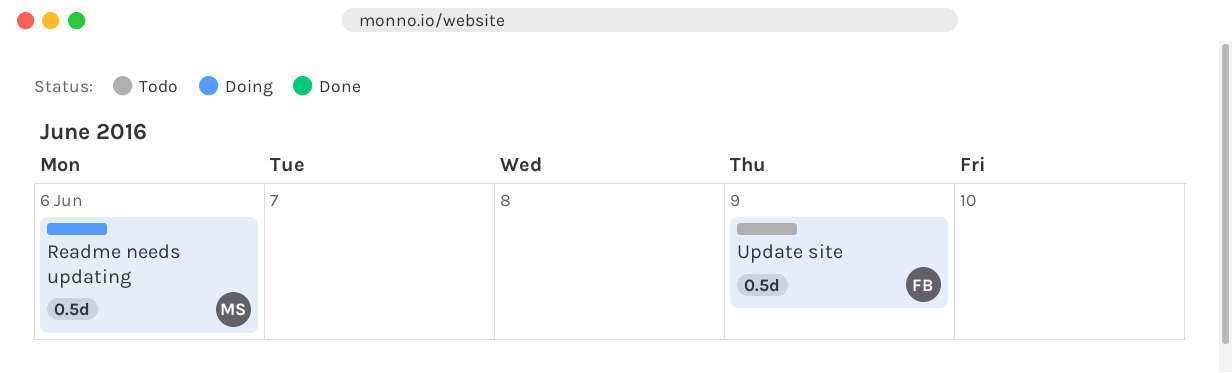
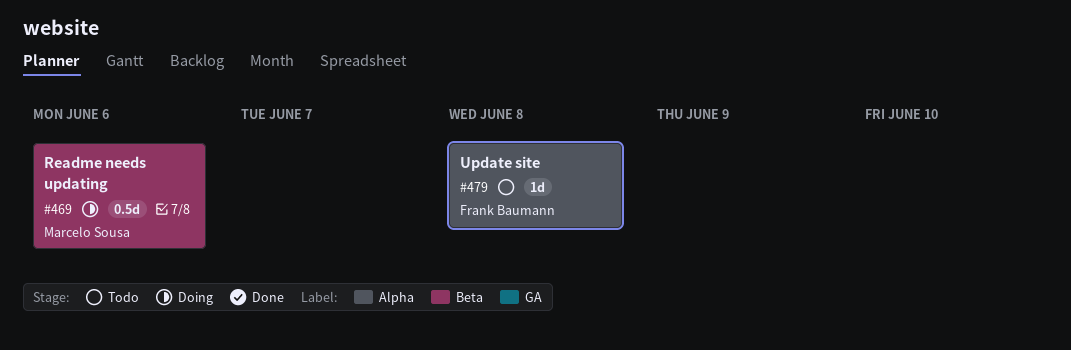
Update site, estimate: 0.5d -> 1d
Update site, due: Jun 9 -> Jun 8

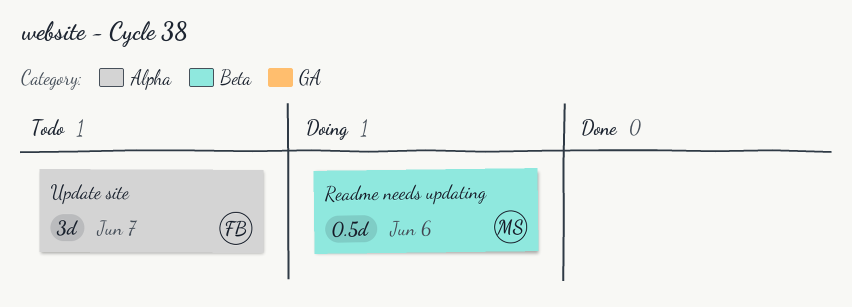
Update site, estimate: 1d -> 3d
Update site, due: Jun 8 -> Jun 7

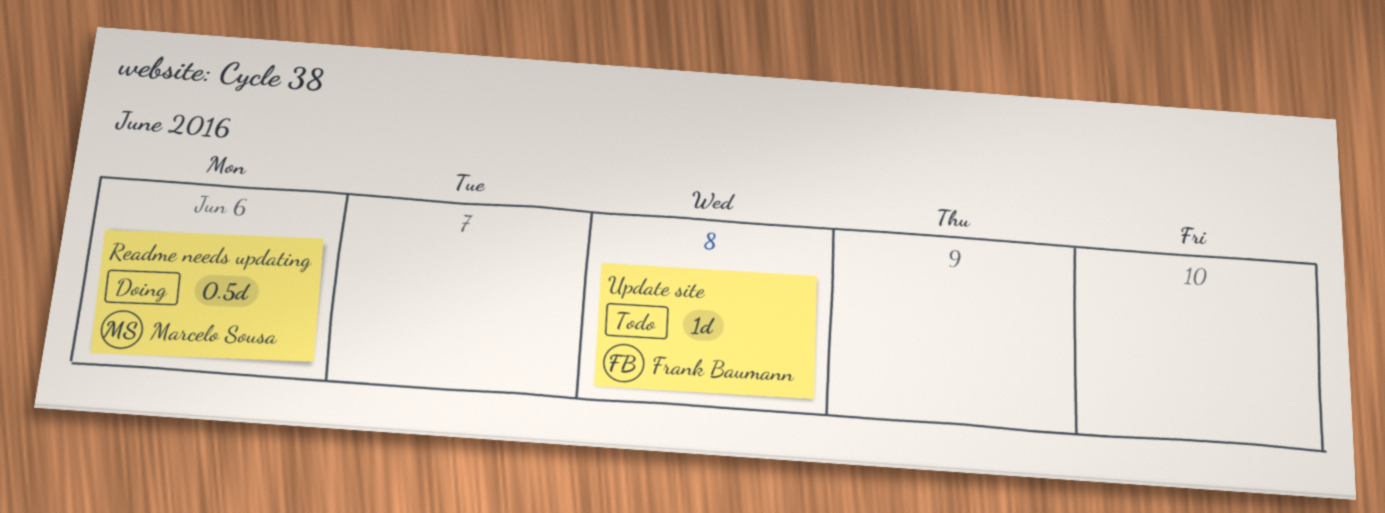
Update site, estimate: 3d -> 1d
Update site, due: Jun 7 -> Jun 8

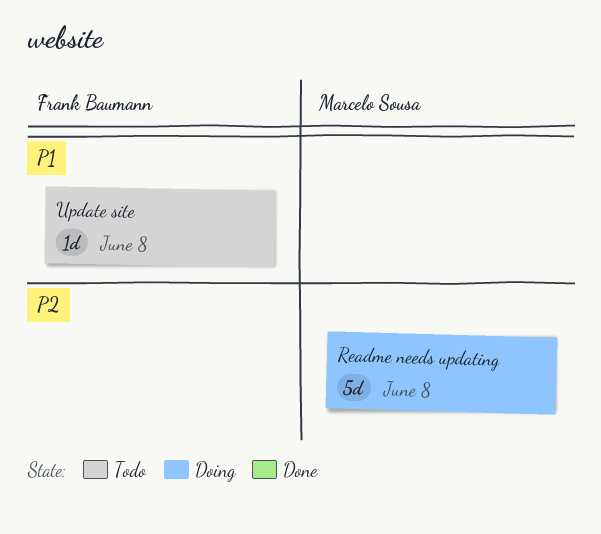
Readme needs updating, estimate: 0.5d -> 5d
Readme needs updating, due: Jun 6 -> Jun 8

